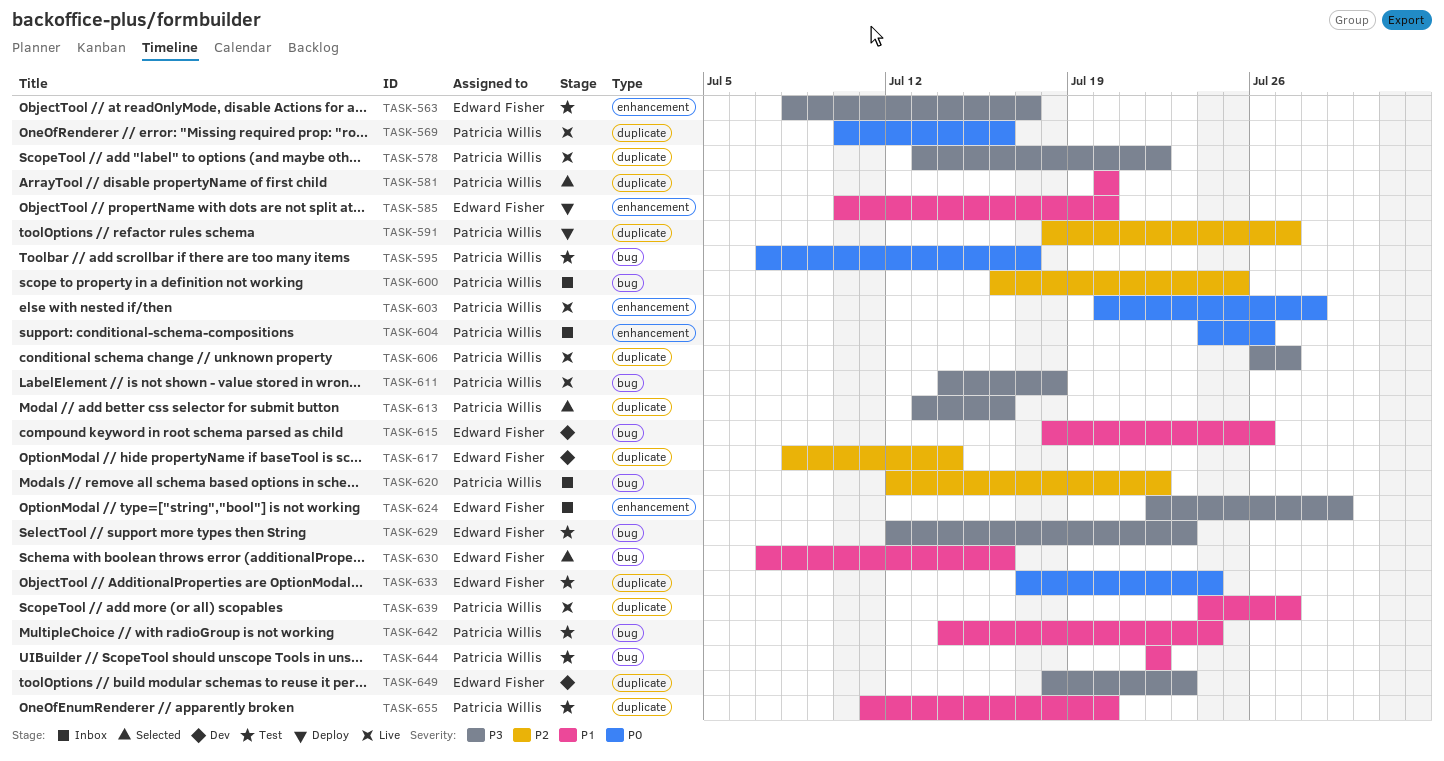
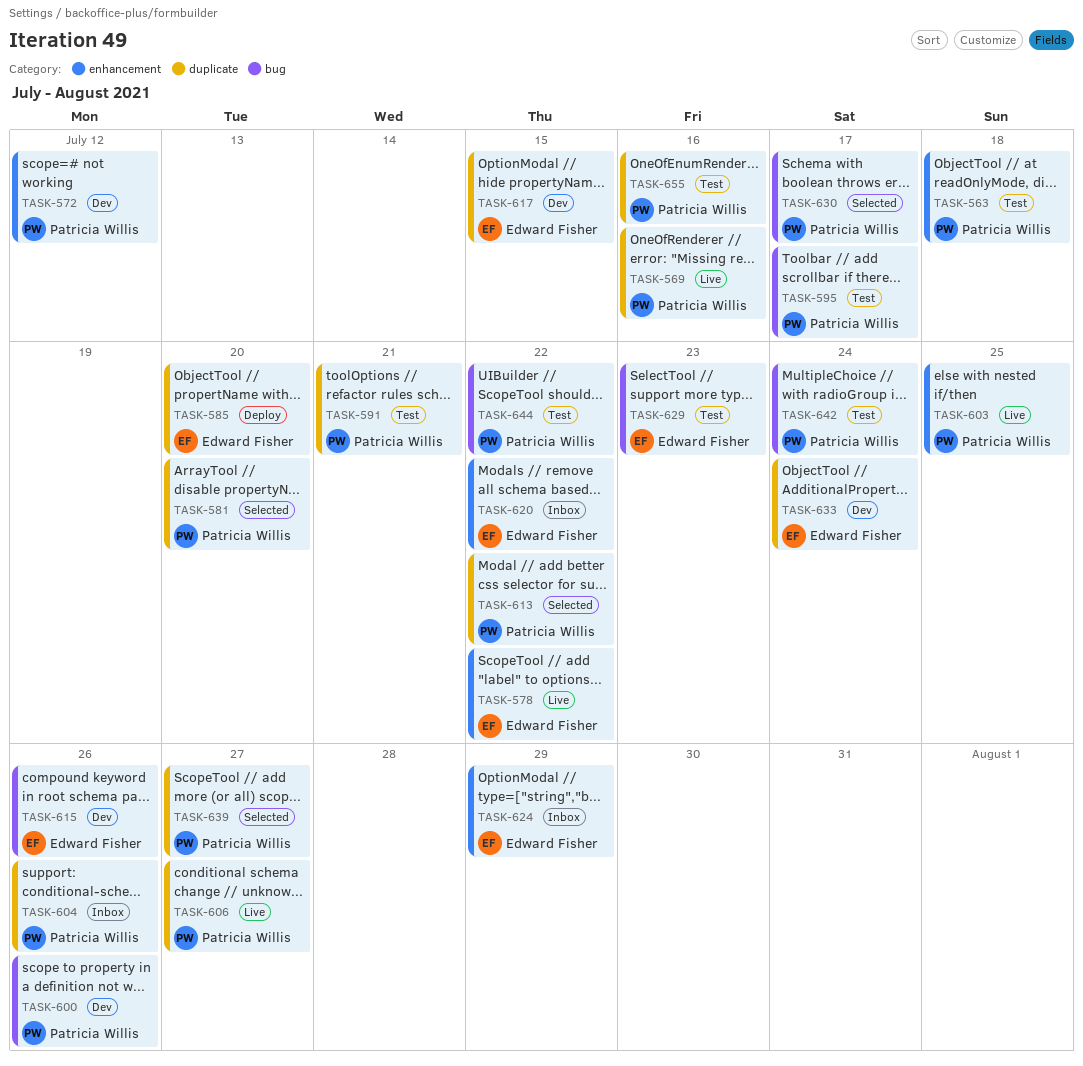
TASK-563, owner: Edward Fisher -> Patricia Willis
TASK-563, due: Jul 17 -> Jul 18
TASK-572: none -> present
TASK-578, owner: Patricia Willis -> Edward Fisher
TASK-578, label: duplicate -> enhancement
TASK-585, label: enhancement -> duplicate
TASK-591, status: Deploy -> Test
TASK-591, due: Jul 27 -> Jul 21
TASK-600, status: Inbox -> Dev
TASK-600, due: Jul 25 -> Jul 26
TASK-603, due: Jul 28 -> Jul 25
TASK-604, label: enhancement -> duplicate
TASK-611: present -> none
TASK-613, due: Jul 16 -> Jul 22
TASK-617, due: Jul 14 -> Jul 15
TASK-620, owner: Patricia Willis -> Edward Fisher
TASK-620, label: bug -> enhancement
TASK-630, owner: Edward Fisher -> Patricia Willis
TASK-630, due: Jul 16 -> Jul 17
TASK-633, status: Test -> Dev
TASK-639, status: Live -> Selected
TASK-649: present -> none
TASK-655, due: Jul 20 -> Jul 16

